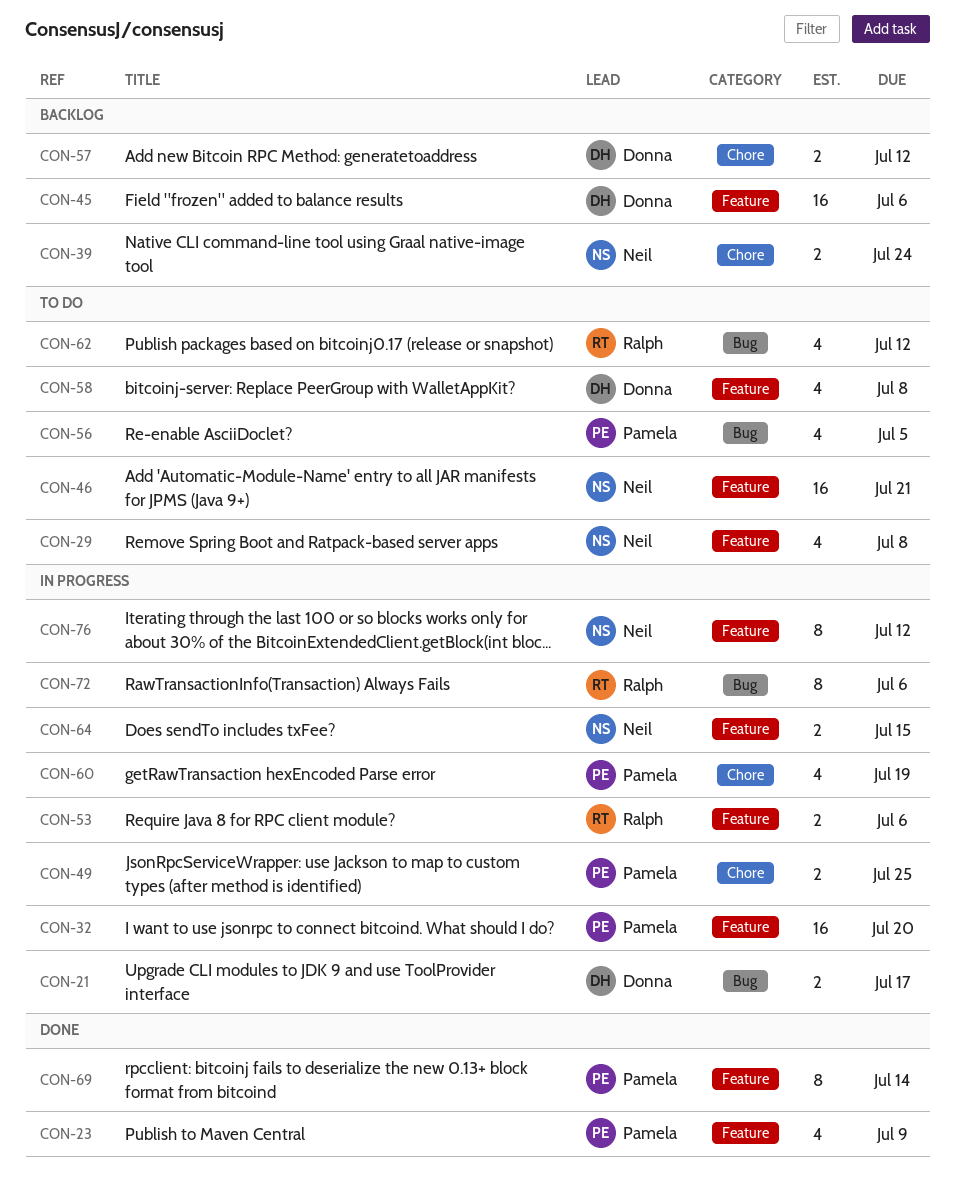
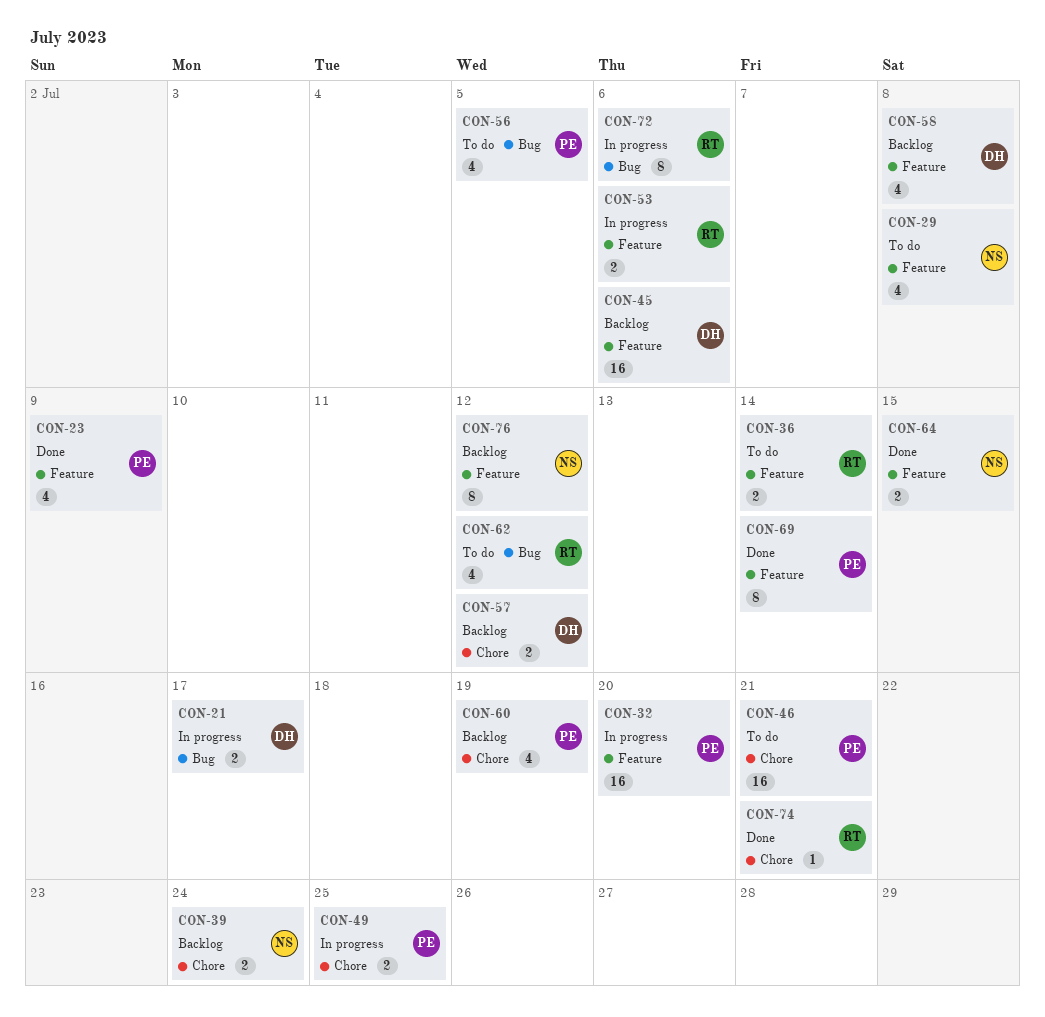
CON-36: none -> present
CON-46, owner: Neil -> Pamela
CON-46, label: Feature -> Chore
CON-58, status: To do -> Backlog
CON-60, status: In progress -> Backlog
CON-64, status: In progress -> Done
CON-74: none -> present
CON-76, status: In progress -> Backlog

